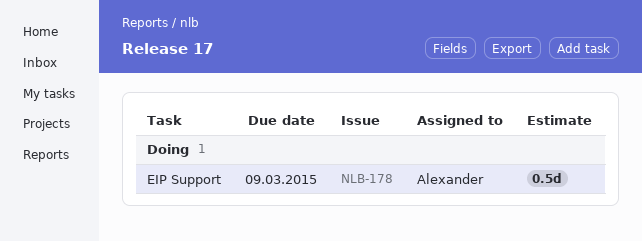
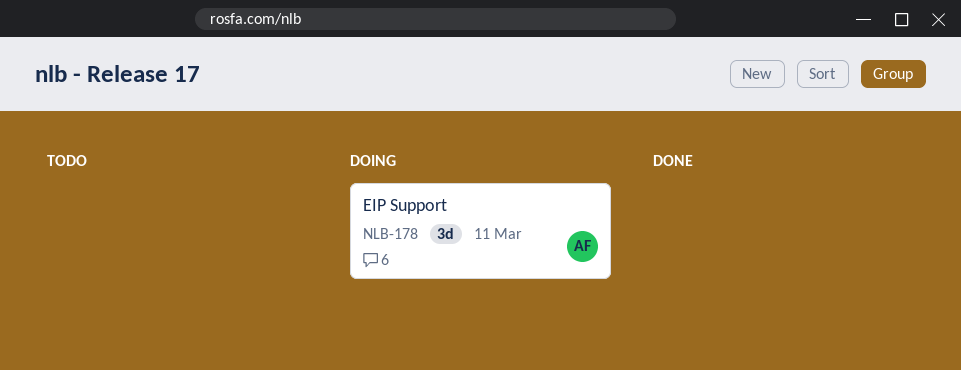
NLB-178, estimate: 0.5d -> 3d
NLB-178, due: Mar 9 -> Mar 11

